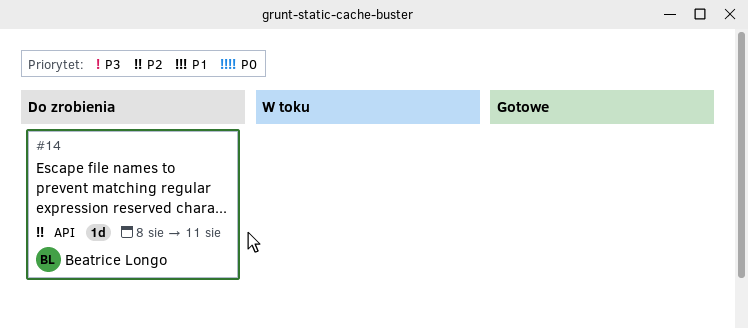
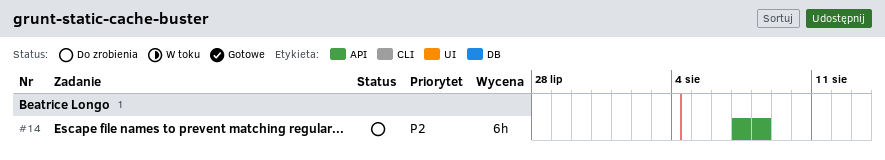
#14, estimate: 1d -> 6h
#14, start: Aug 8 -> Aug 7
#14, due: Aug 11 -> Aug 8

